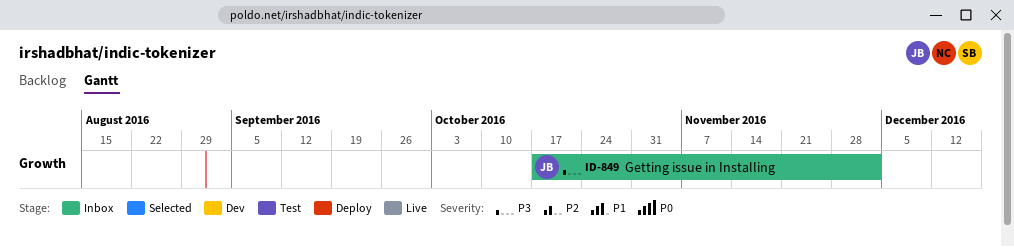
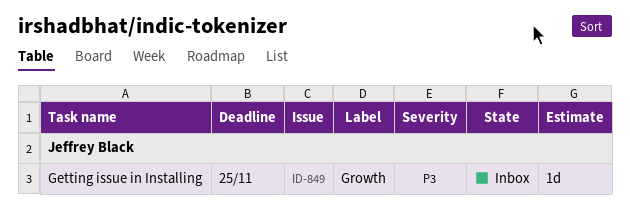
ID-849, due: Dec 2 -> Nov 25

